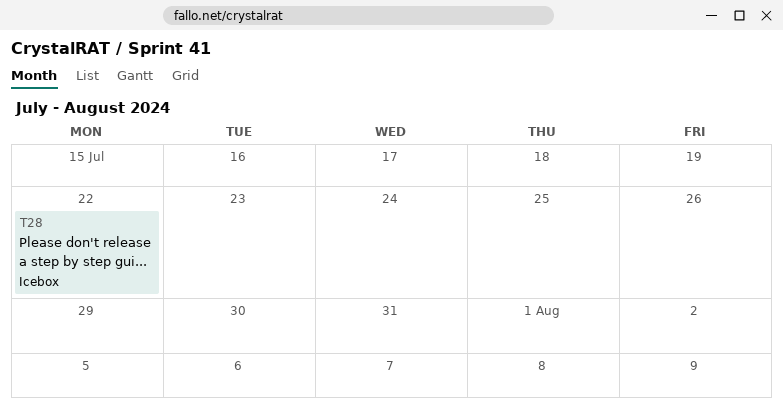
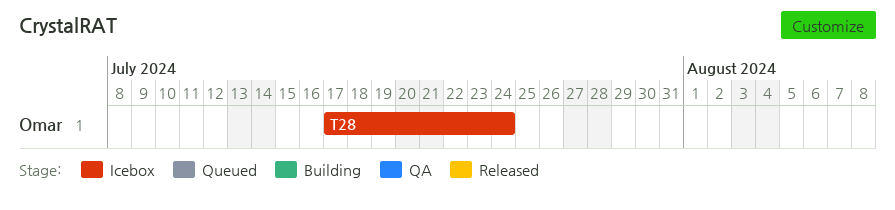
T28, due: Jul 22 -> Jul 24

